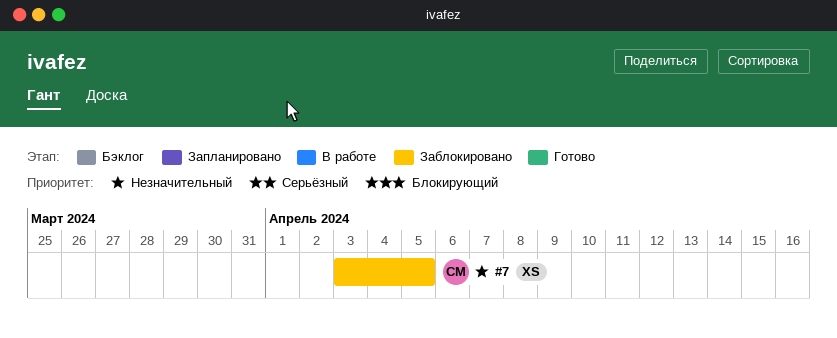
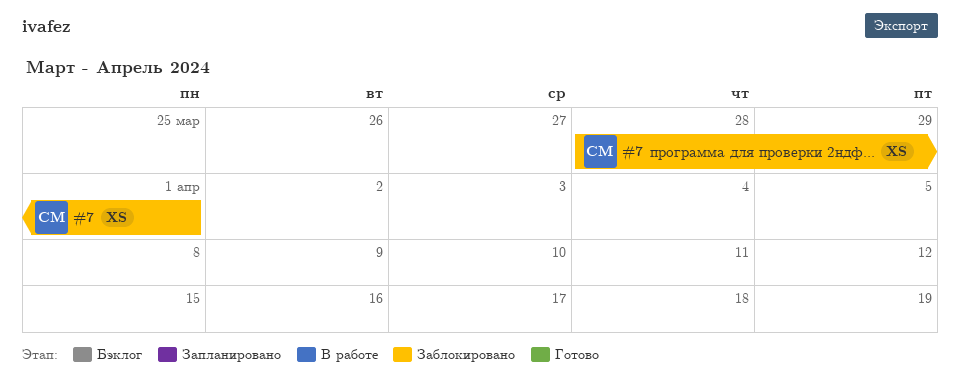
#7, start: Apr 3 -> Mar 28
#7, due: Apr 5 -> Apr 1

